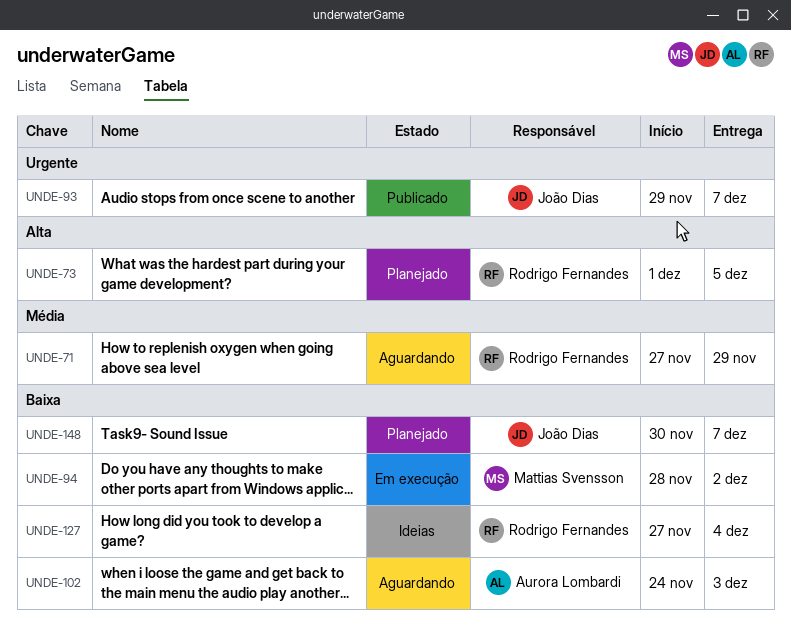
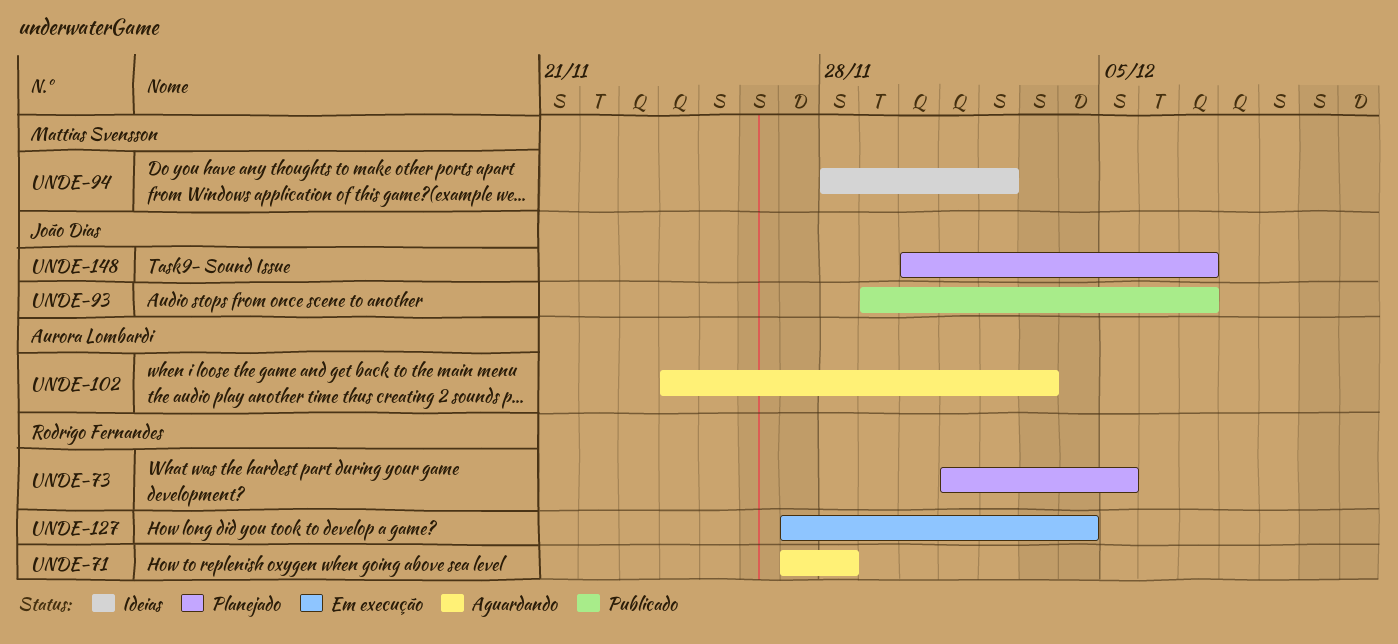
UNDE-71, due: Nov 29 -> Nov 28
UNDE-94, status: Em execução -> Ideias
UNDE-127, status: Ideias -> Em execução

